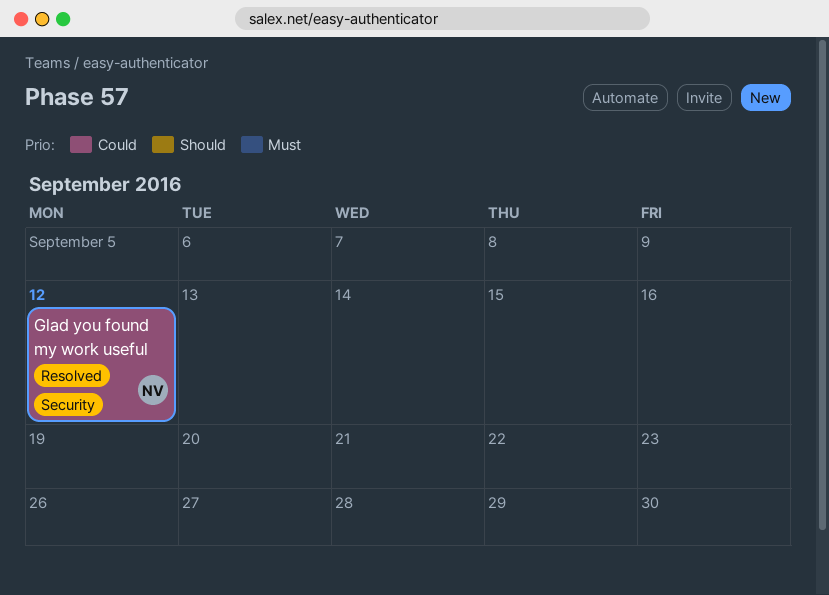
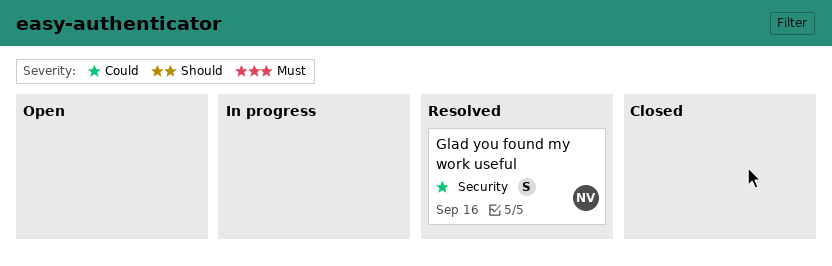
Glad you found my work useful, due: Sep 12 -> Sep 16

